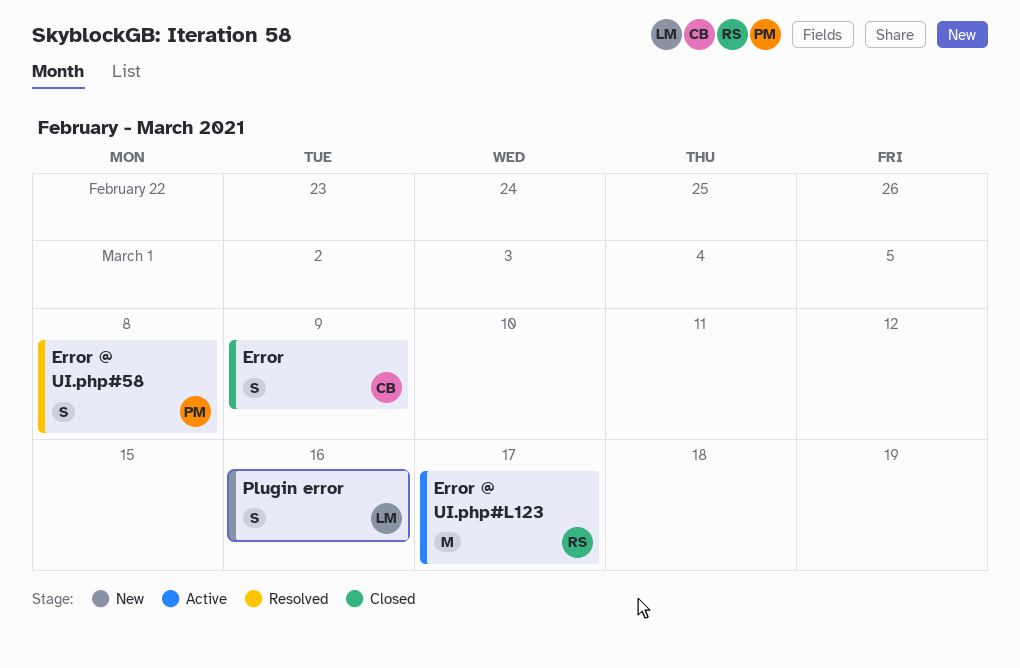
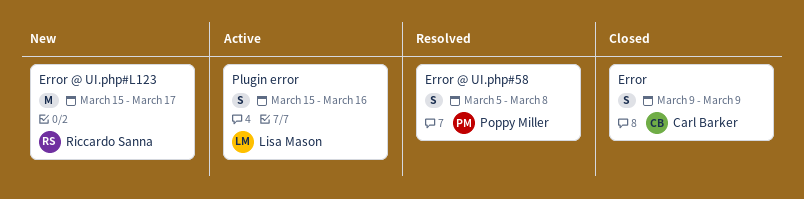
Error @ UI.php#L123, status: Active -> New
Plugin error, status: New -> Active

